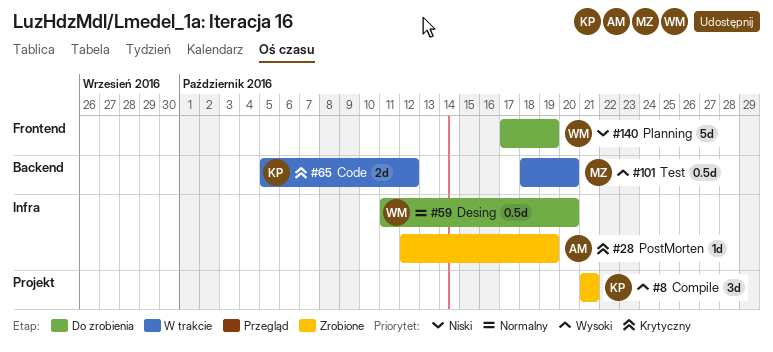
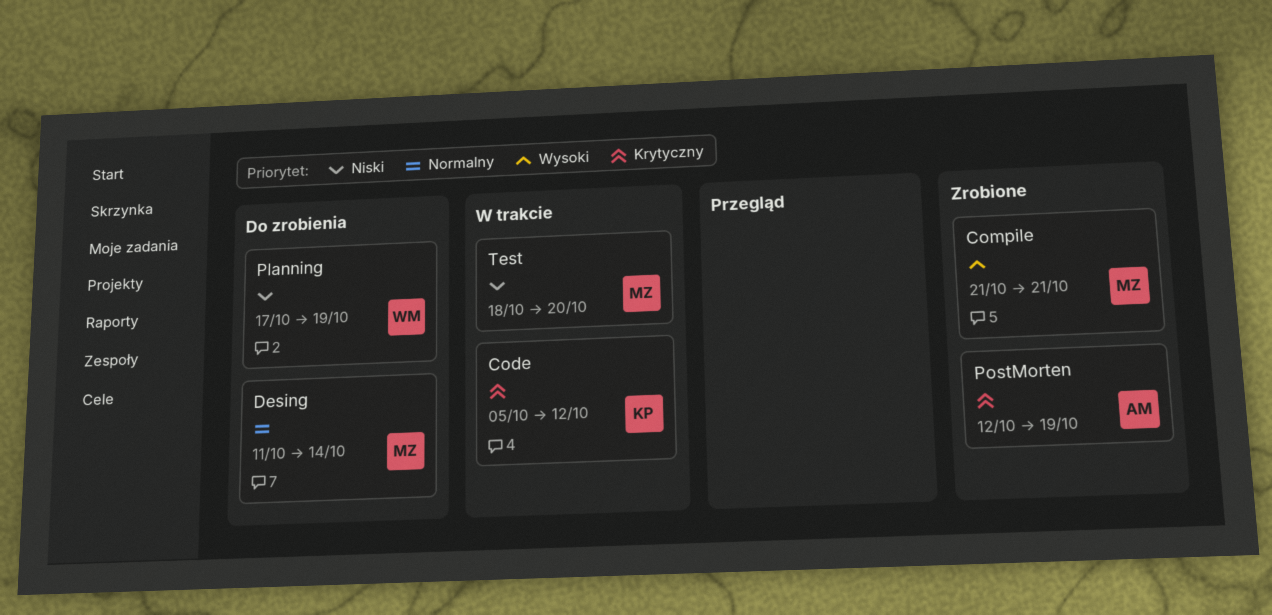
Compile, owner: KP -> MZ
Desing, owner: WM -> MZ
Desing, due: Oct 20 -> Oct 14
Test, priority: Wysoki -> Niski

